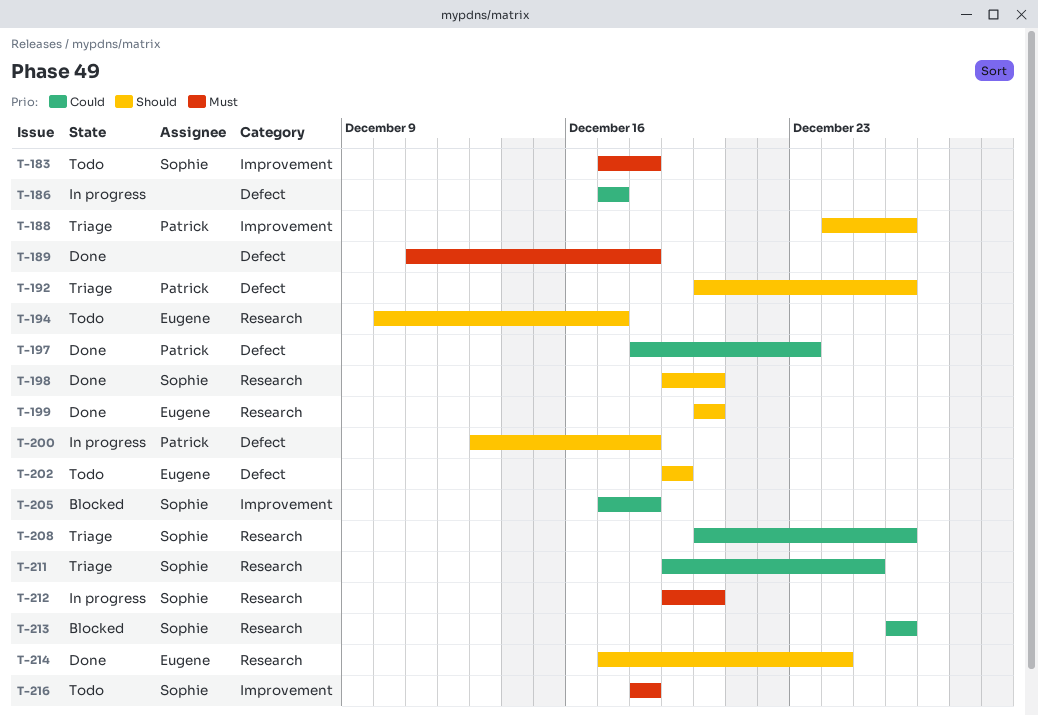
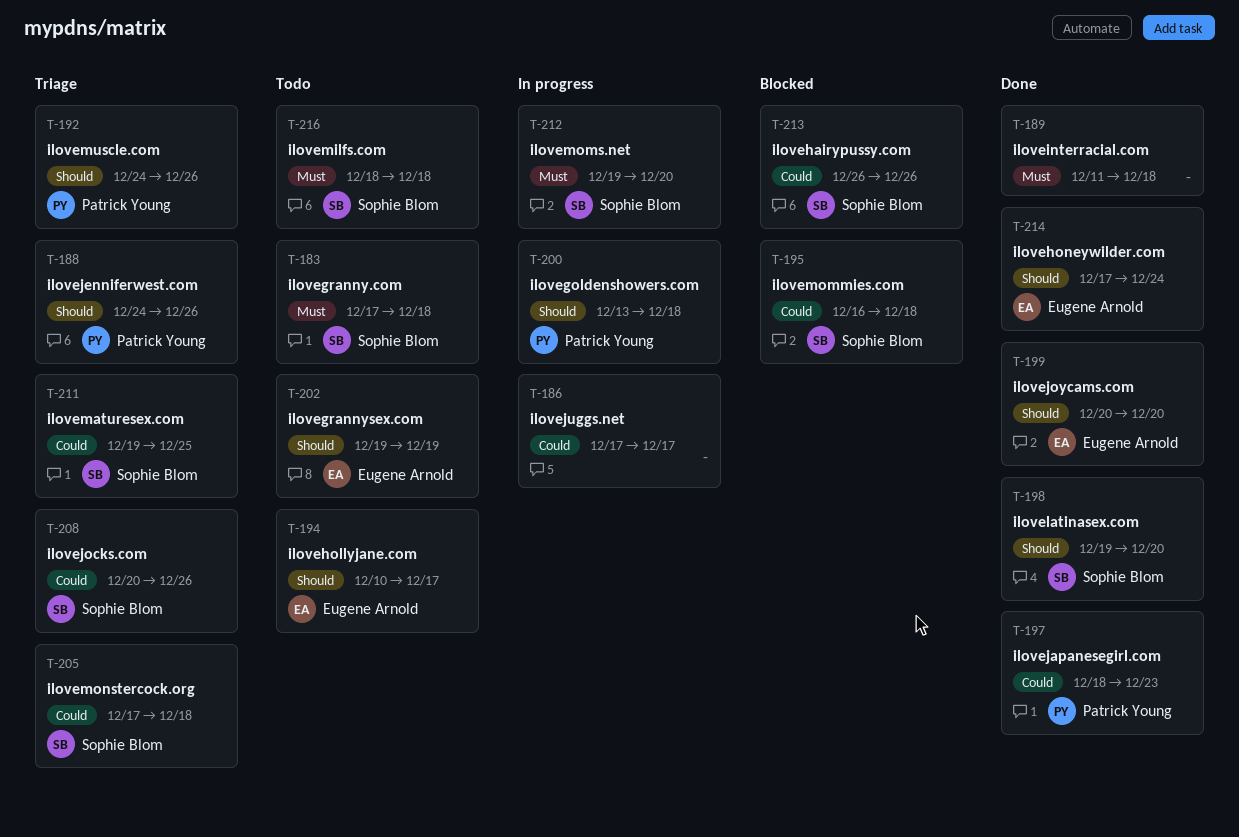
T-192, start: Dec 20 -> Dec 24
T-195: none -> present
T-205, status: Blocked -> Triage

